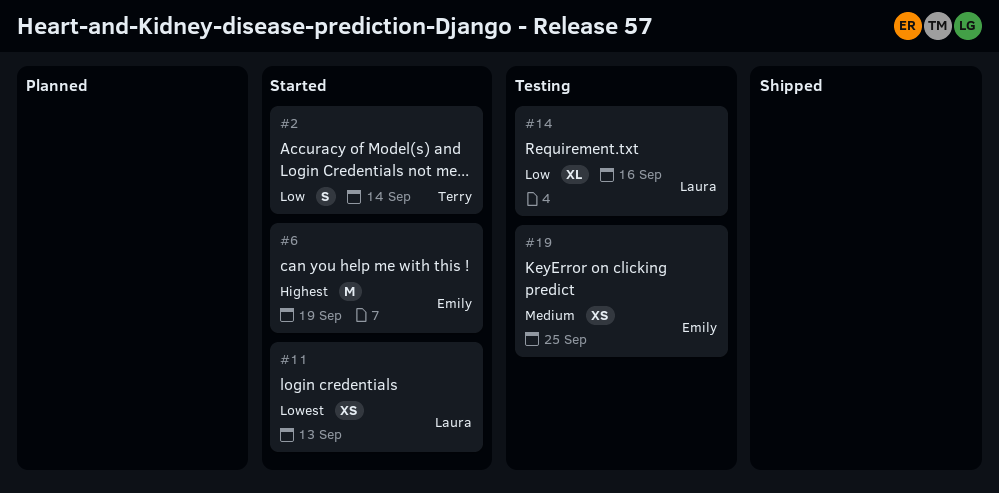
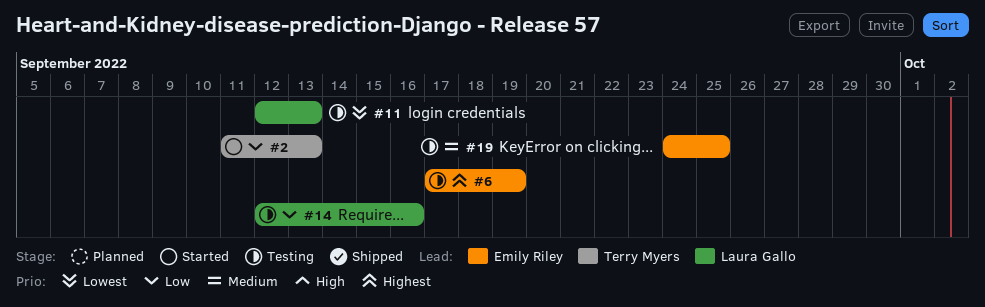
#2, due: Sep 14 -> Sep 13
#6, status: Started -> Testing
#11, status: Started -> Testing

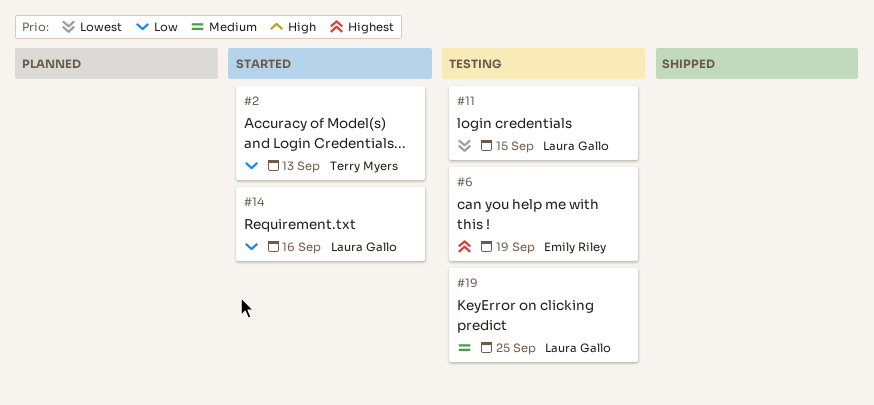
#11, due: Sep 13 -> Sep 15
#14, status: Testing -> Started
#19, owner: Emily Riley -> Laura Gallo

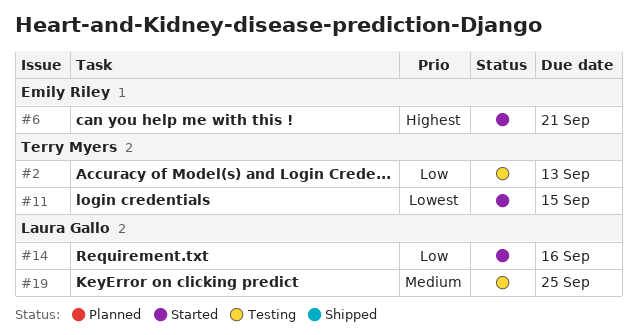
#2, status: Started -> Testing
#6, status: Testing -> Started
#6, due: Sep 19 -> Sep 21
#11, status: Testing -> Started
#11, owner: Laura Gallo -> Terry Myers

